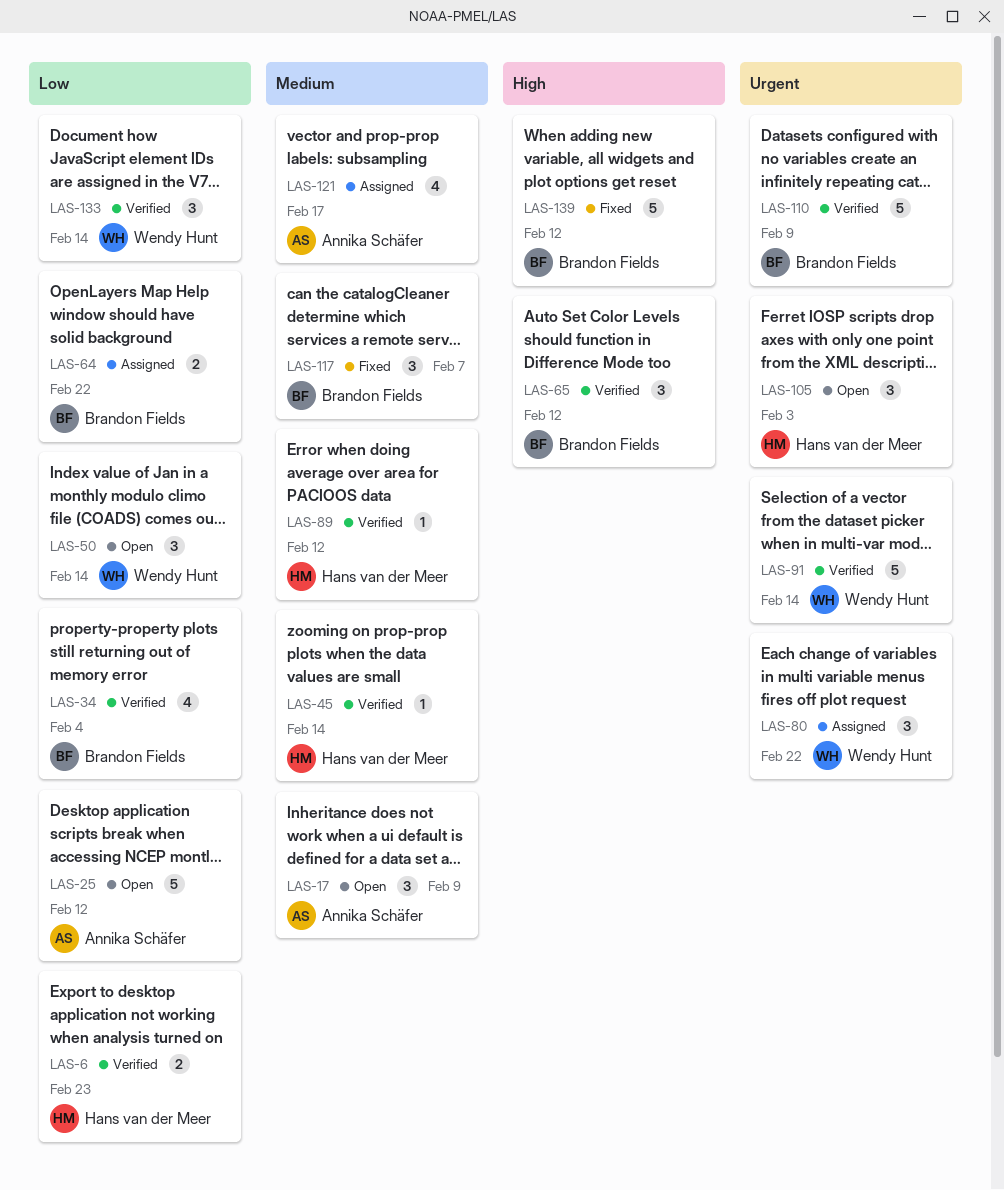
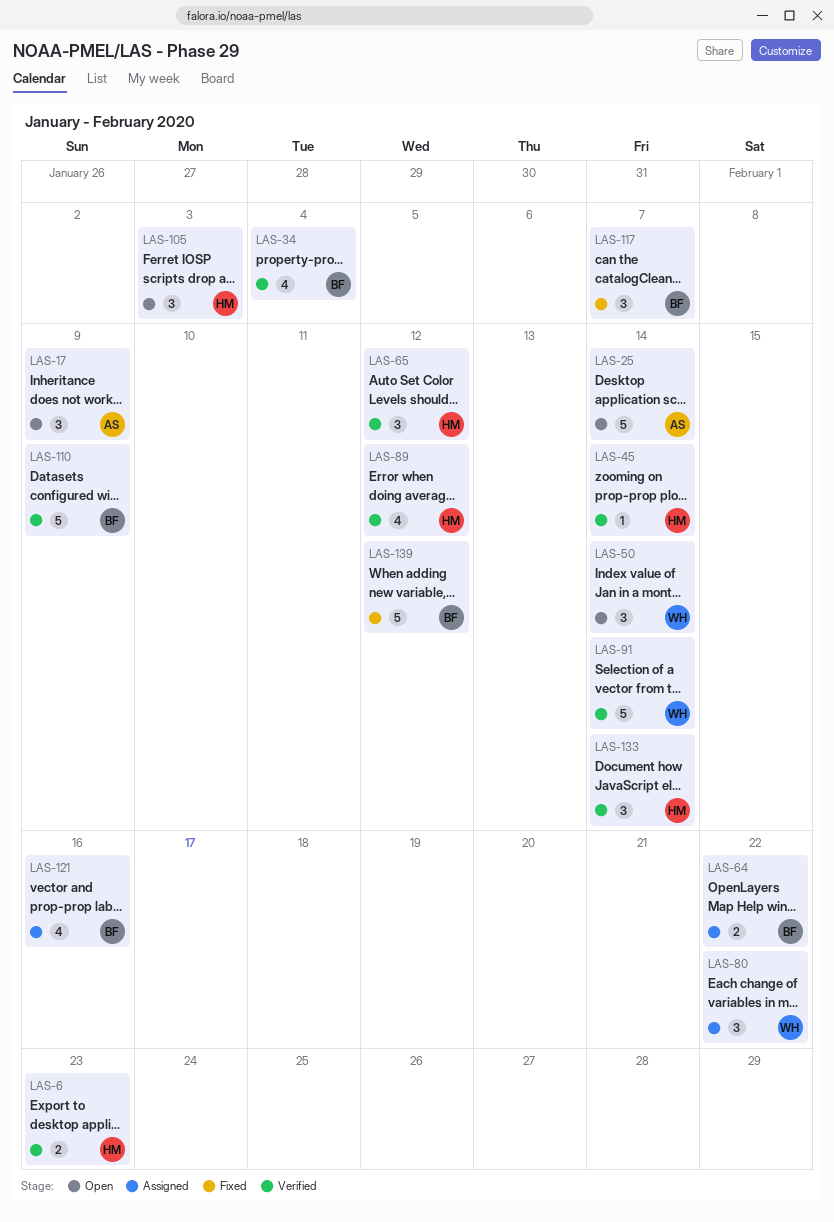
LAS-25, due: Feb 12 -> Feb 14
LAS-65, owner: Brandon Fields -> Hans van der Meer
LAS-89, estimate: 1 -> 4
LAS-121, owner: Annika Schäfer -> Brandon Fields
LAS-121, due: Feb 17 -> Feb 16
LAS-133, owner: Wendy Hunt -> Hans van der Meer

